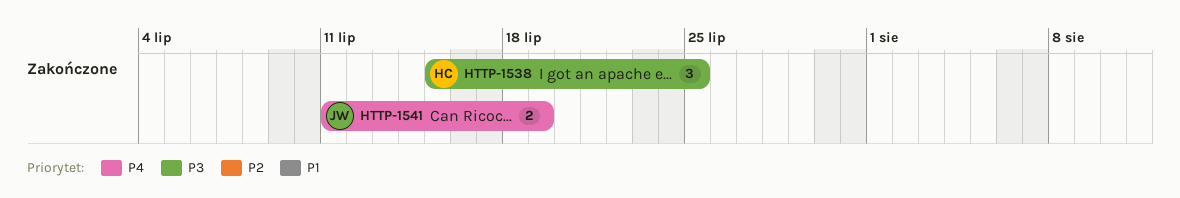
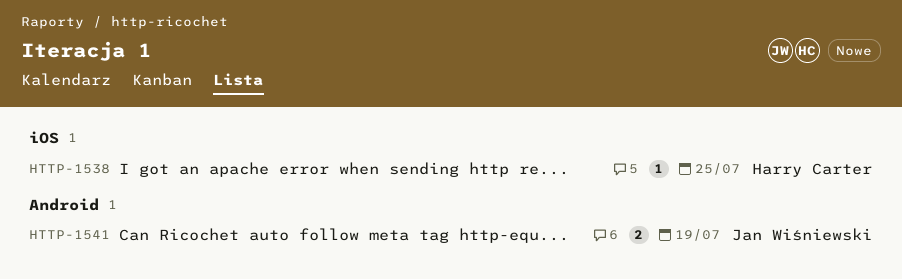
HTTP-1538, estimate: 3 -> 1

